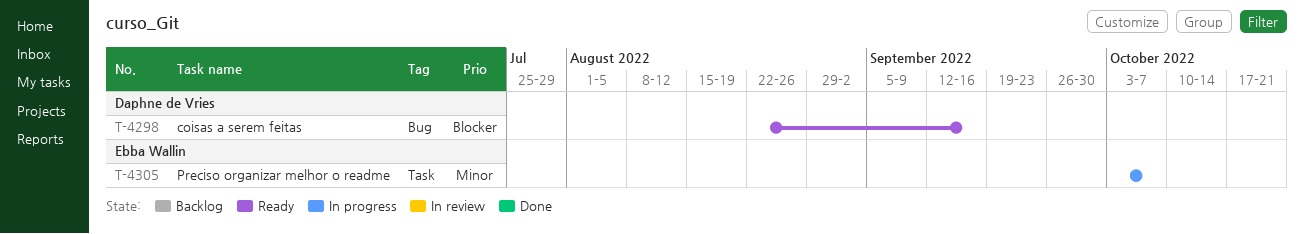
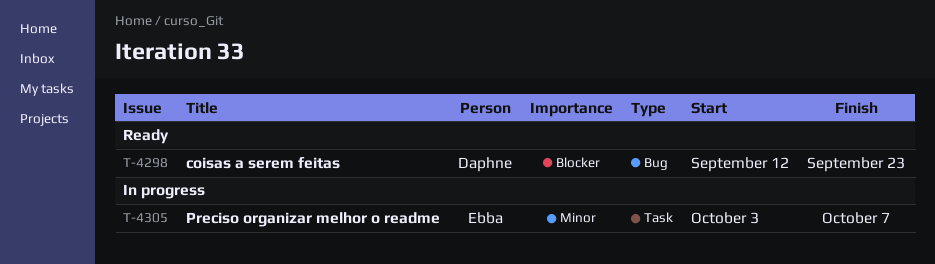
T-4298, start: Aug 22 -> Sep 12
T-4298, due: Sep 16 -> Sep 23

